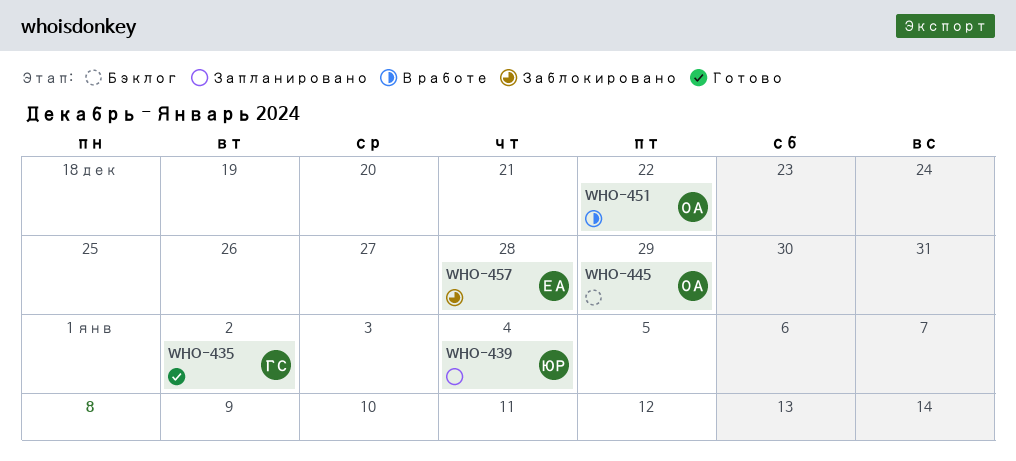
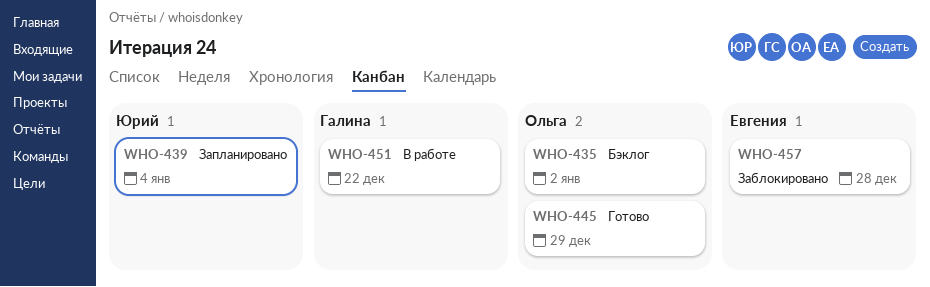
WHO-435, status: Готово -> Бэклог
WHO-435, owner: Галина -> Ольга
WHO-445, status: Бэклог -> Готово
WHO-451, owner: Ольга -> Галина

